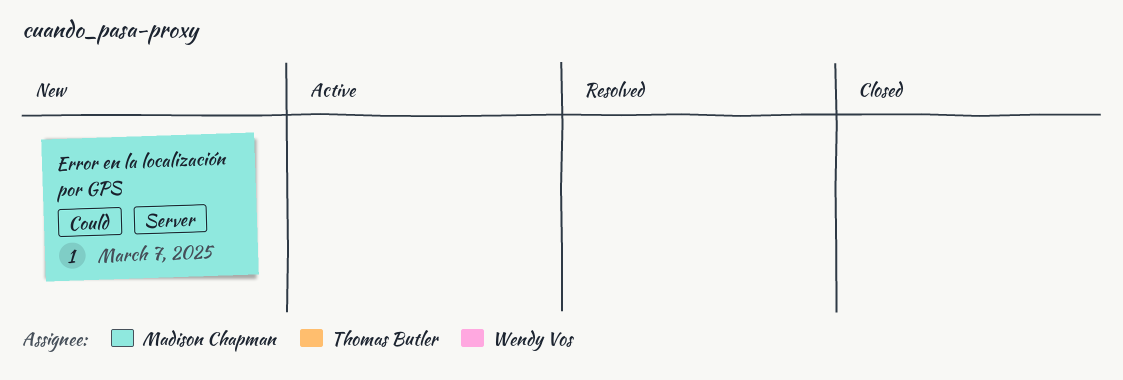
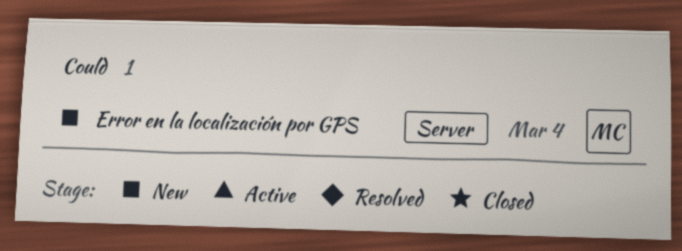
Error en la localización por GPS, due: Mar 7 -> Mar 4

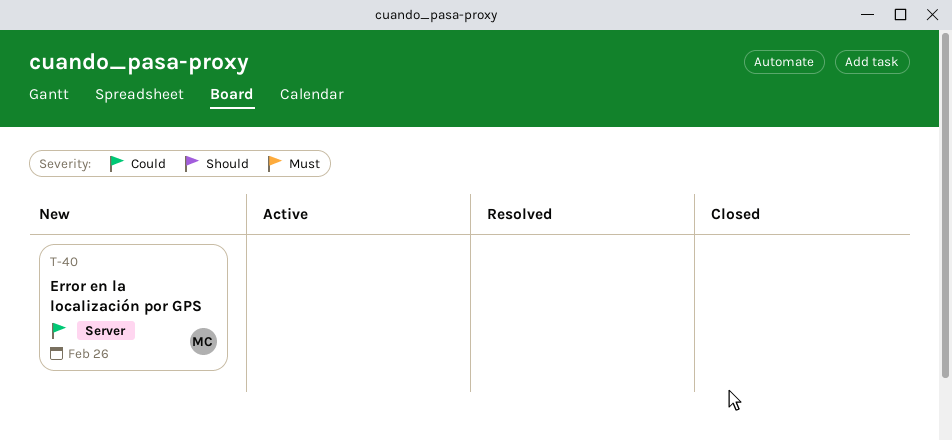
Error en la localización por GPS, due: Mar 4 -> Feb 26

